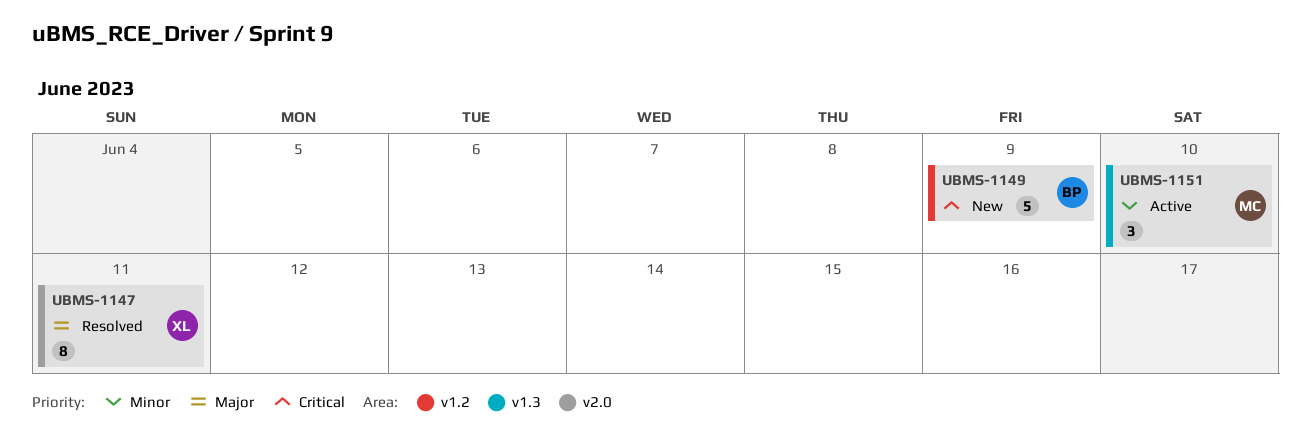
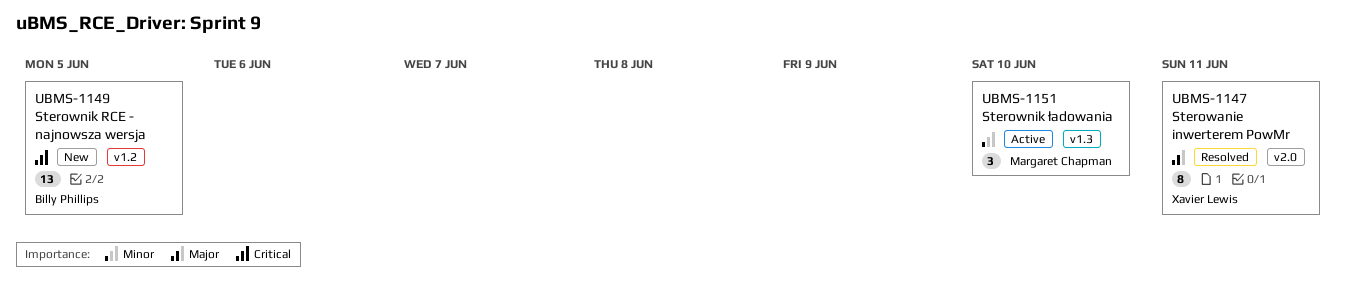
UBMS-1149, estimate: 5 -> 13
UBMS-1149, due: Jun 9 -> Jun 5

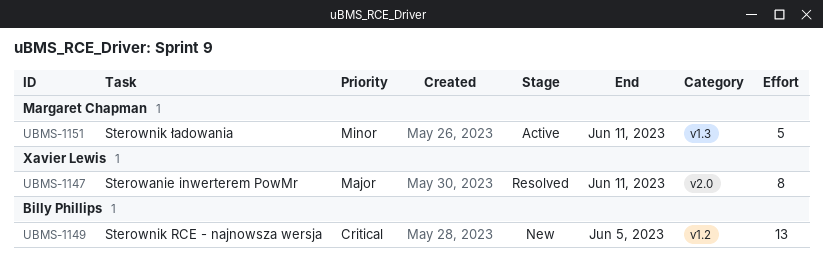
UBMS-1151, estimate: 3 -> 5
UBMS-1151, due: Jun 10 -> Jun 11

